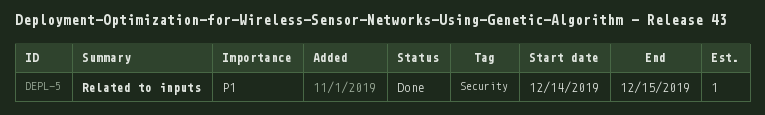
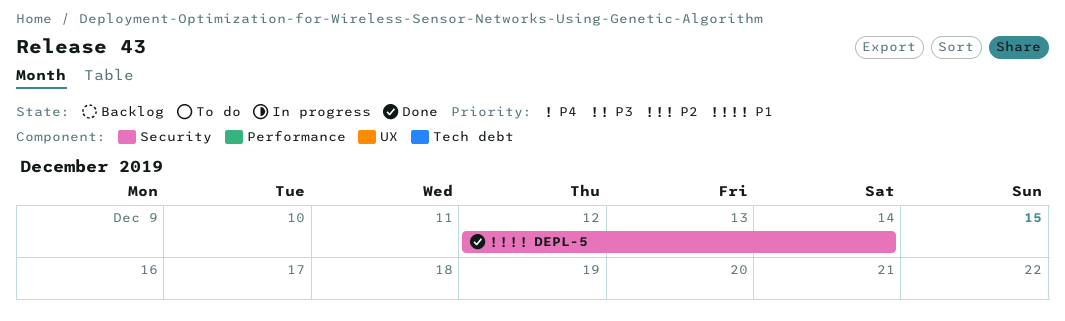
DEPL-5, start: Dec 14 -> Dec 12
DEPL-5, due: Dec 15 -> Dec 14

